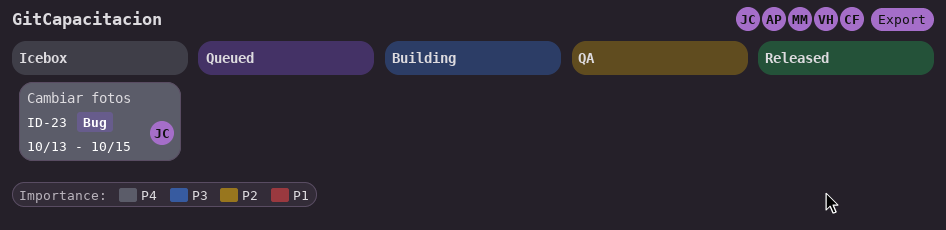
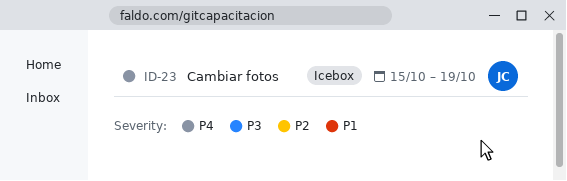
ID-23, start: Oct 13 -> Oct 15
ID-23, due: Oct 15 -> Oct 19

